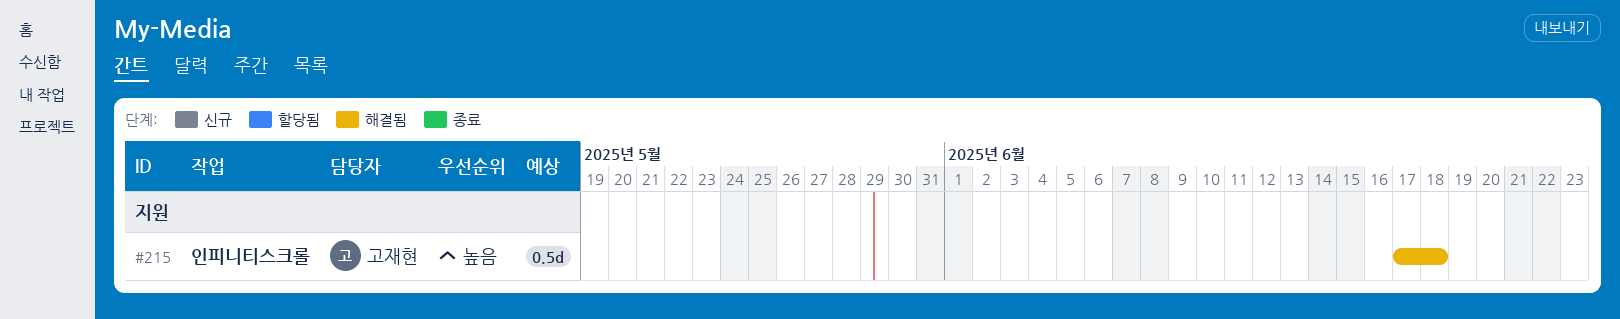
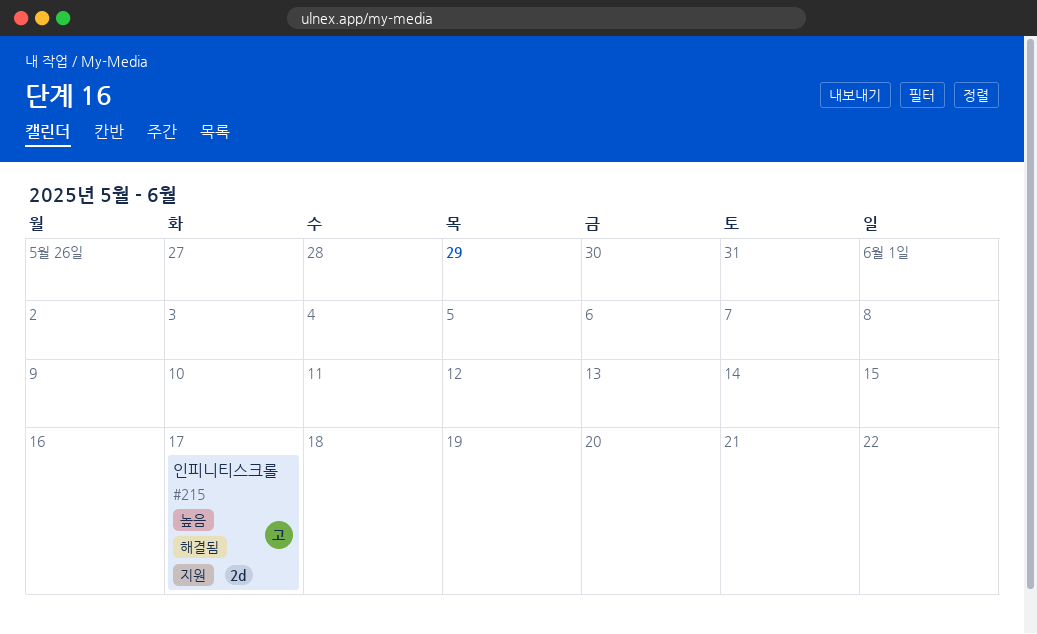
#215, estimate: 0.5d -> 2d
#215, due: Jun 18 -> Jun 17

